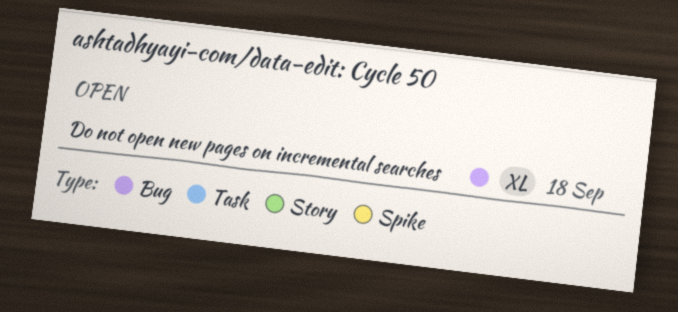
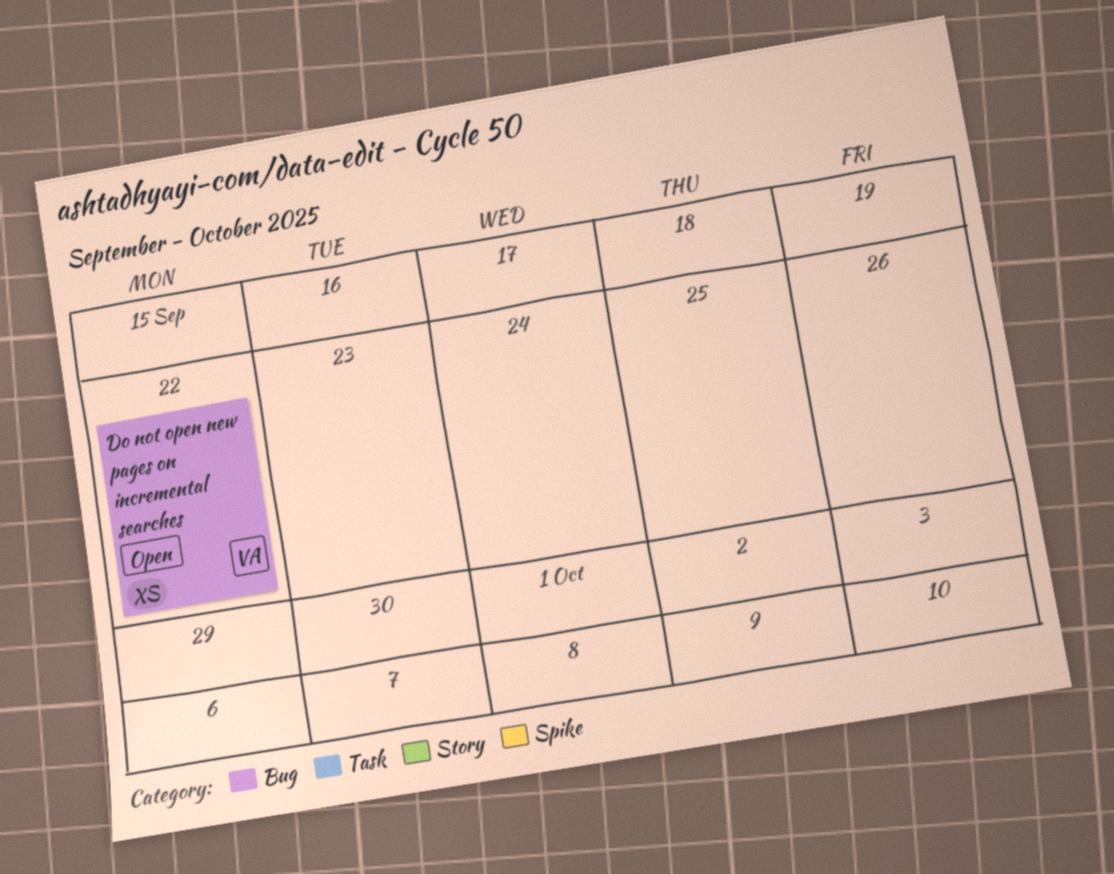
Do not open new pages on incremental searches, estimate: XL -> XS
Do not open new pages on incremental searches, due: Sep 18 -> Sep 22

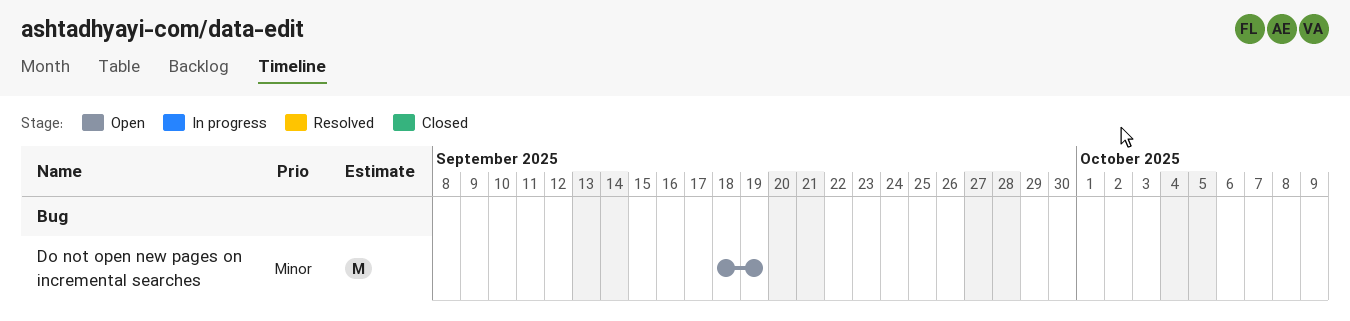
Do not open new pages on incremental searches, estimate: XS -> M
Do not open new pages on incremental searches, due: Sep 22 -> Sep 19

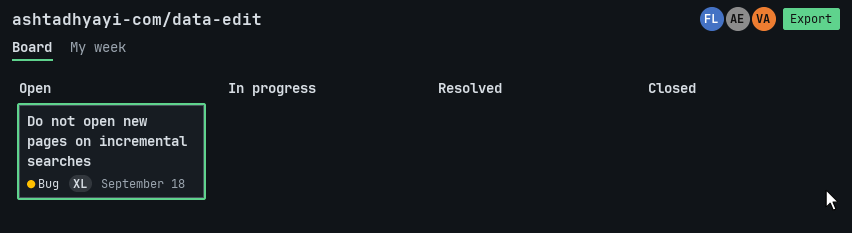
Do not open new pages on incremental searches, estimate: M -> XL
Do not open new pages on incremental searches, due: Sep 19 -> Sep 18

